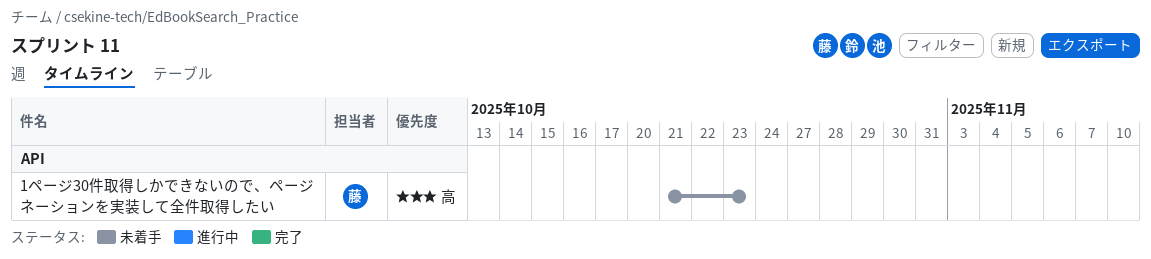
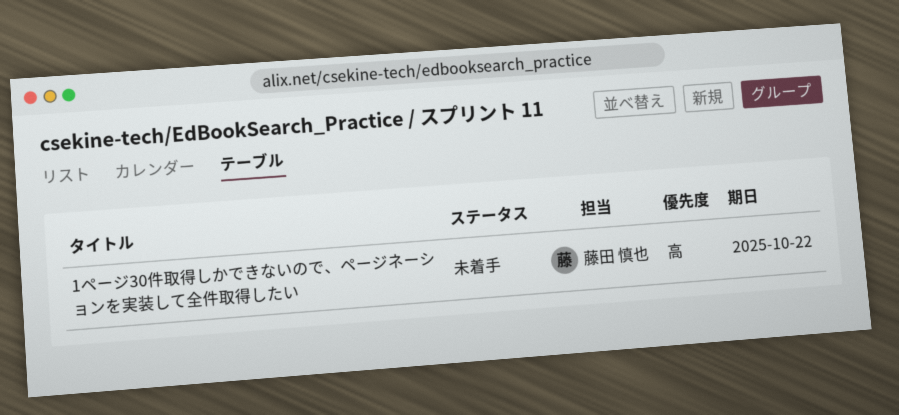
1ページ30件取得しかできないので、ページネーションを実装して全件取得したい, due: Oct 23 -> Oct 22

